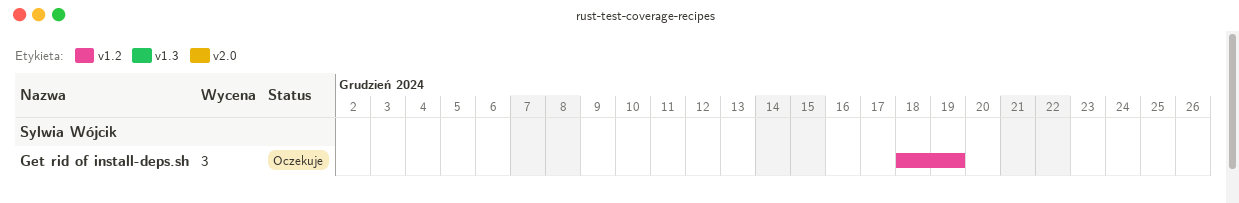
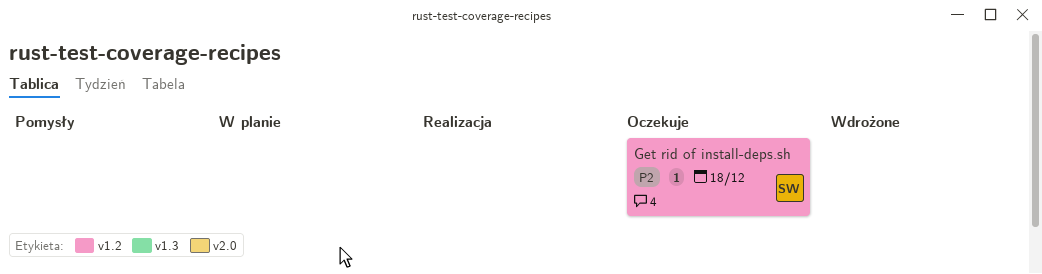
Get rid of install-deps.sh, estimate: 3 -> 1
Get rid of install-deps.sh, due: Dec 19 -> Dec 18

